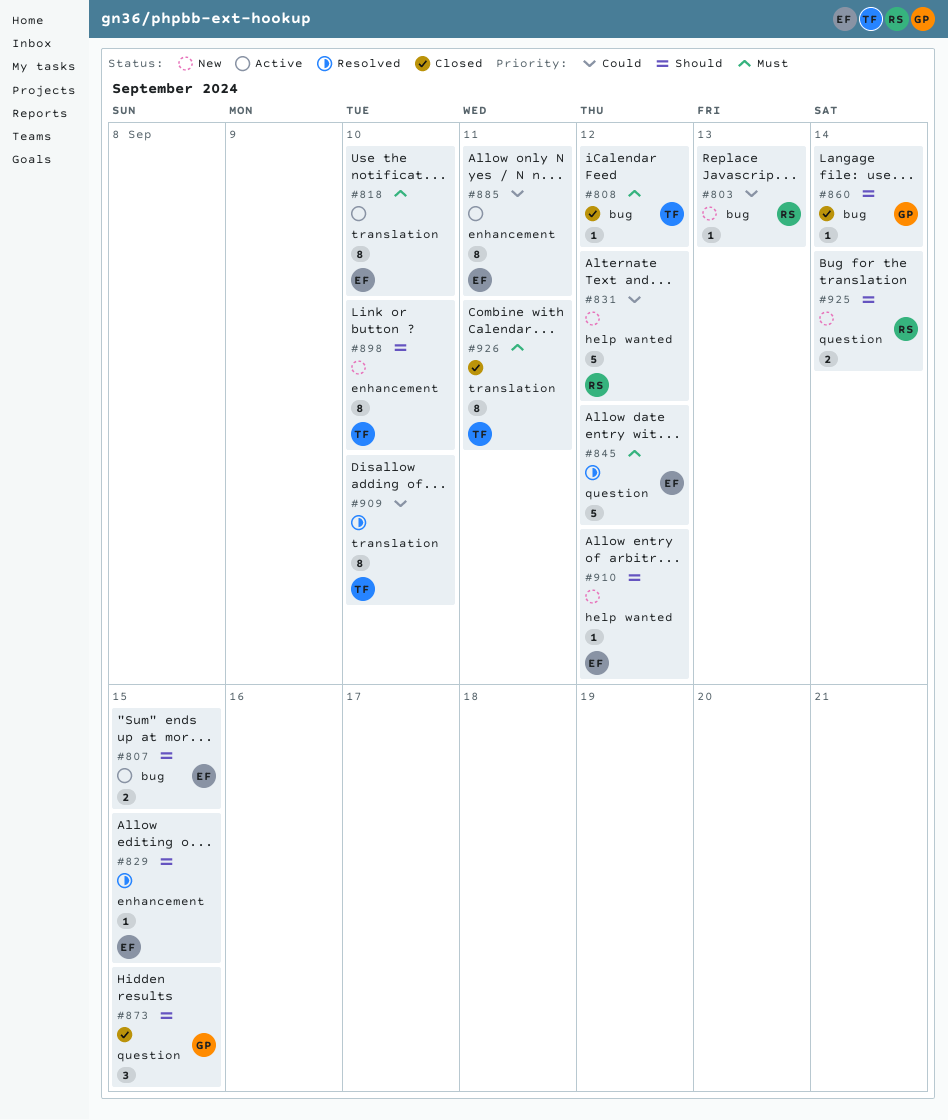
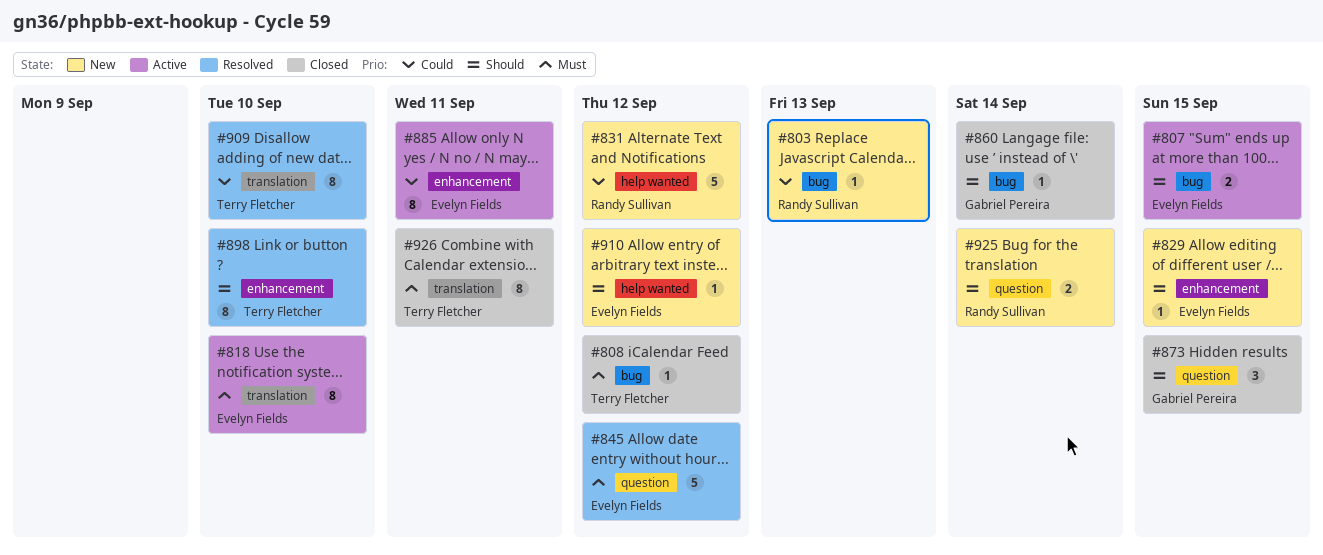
#829, status: Resolved -> New
#898, status: New -> Resolved

